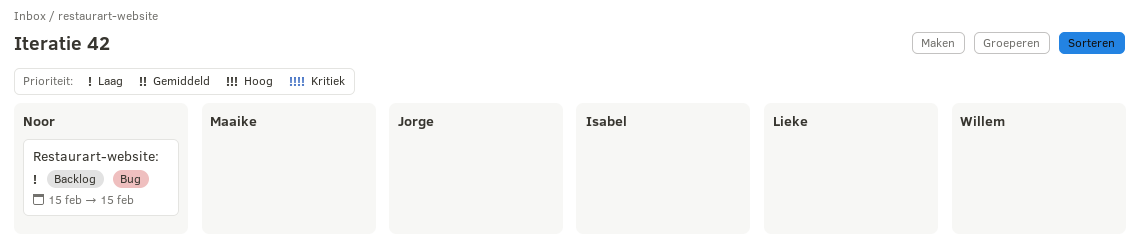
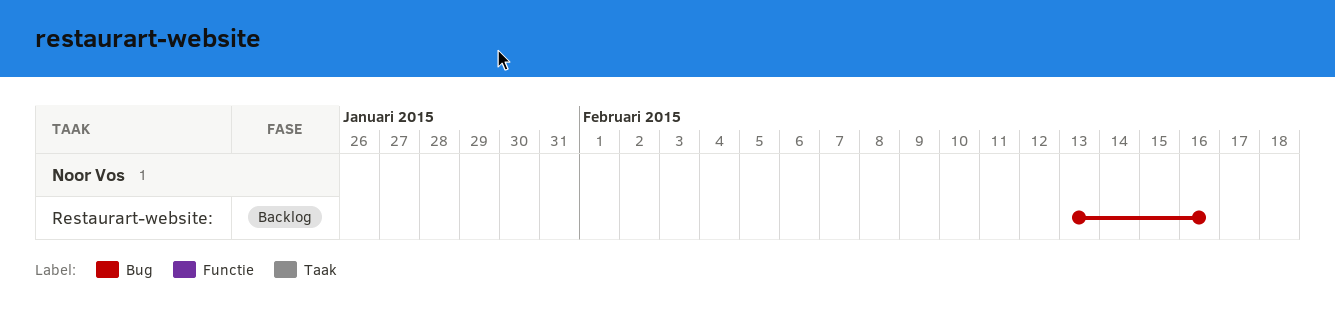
Restaurart-website:, start: Feb 15 -> Feb 13
Restaurart-website:, due: Feb 15 -> Feb 16

